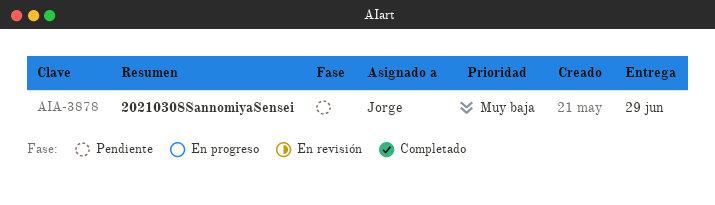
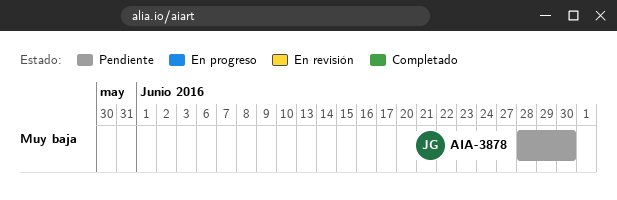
AIA-3878, due: Jun 29 -> Jun 30

